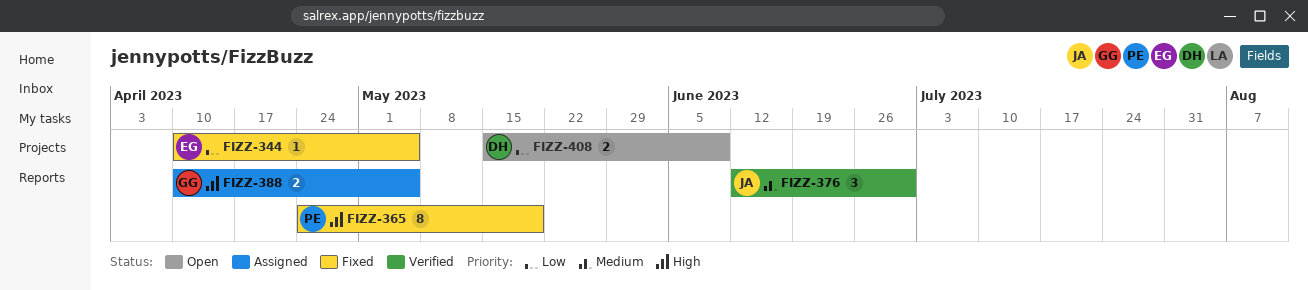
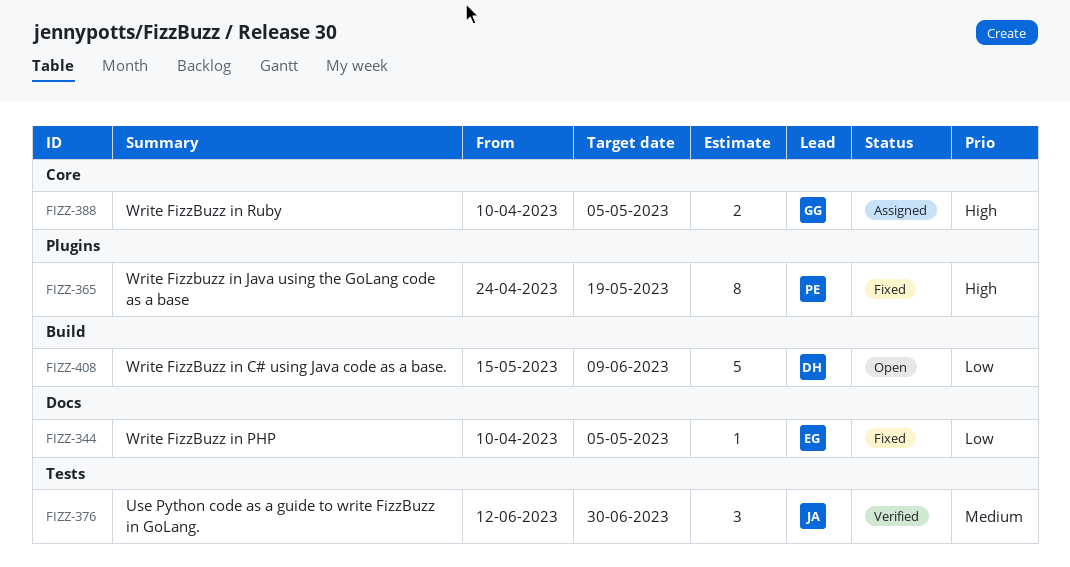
FIZZ-408, estimate: 2 -> 5

